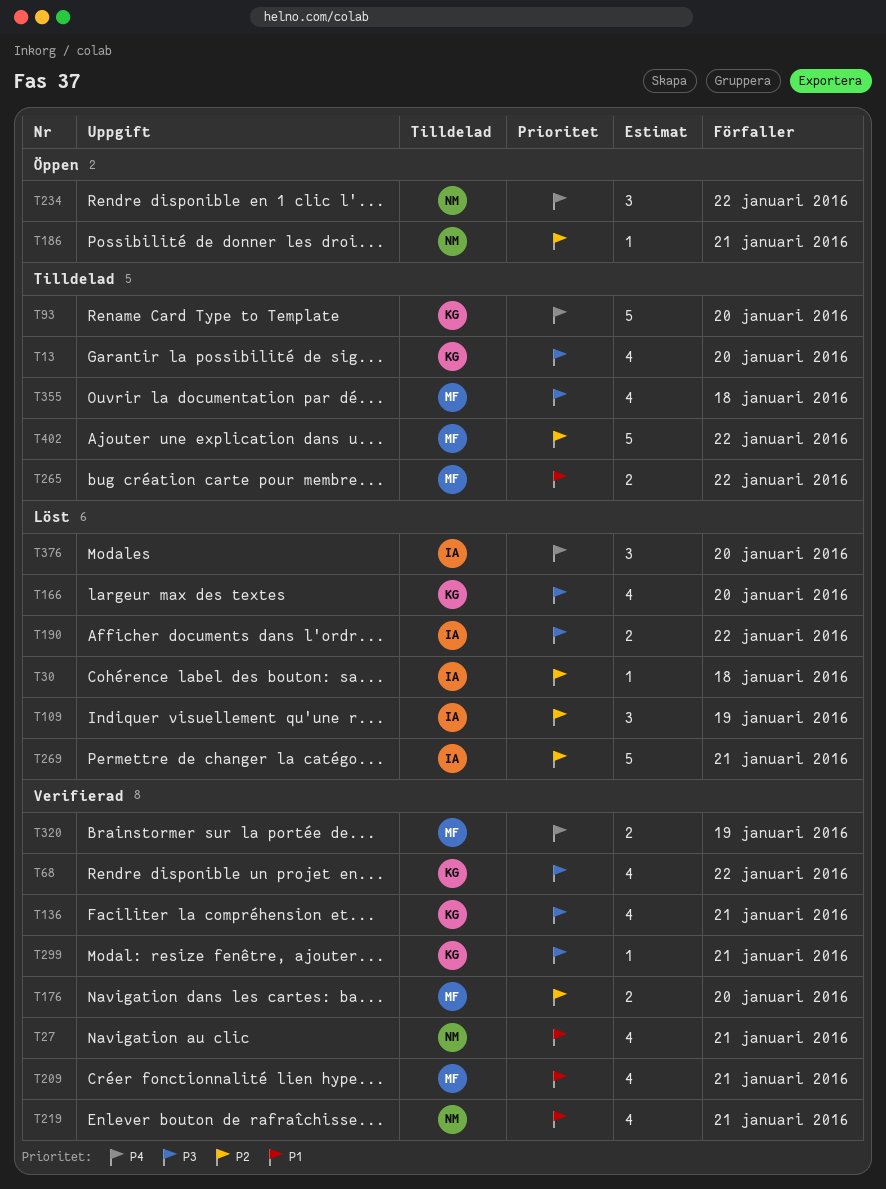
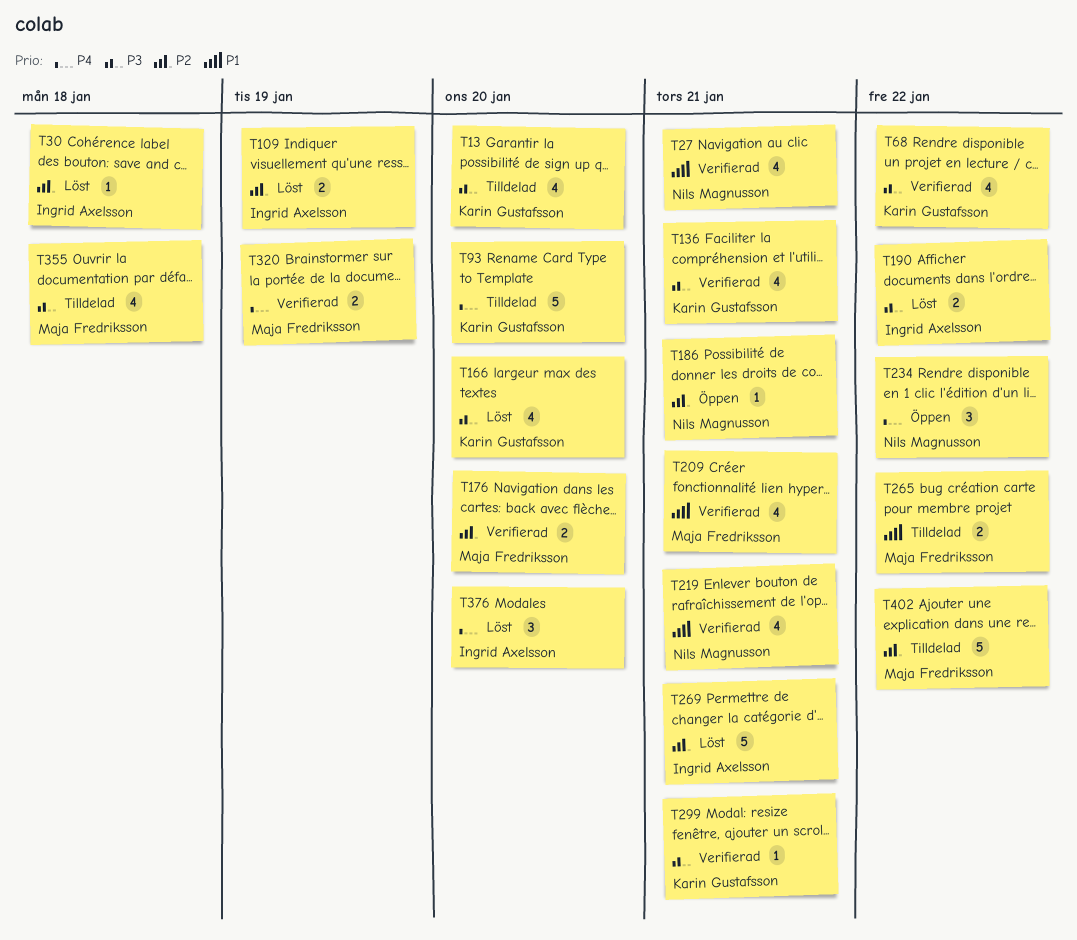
T109, estimate: 3 -> 2

